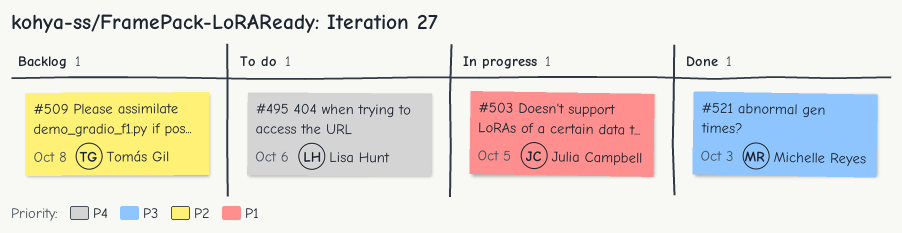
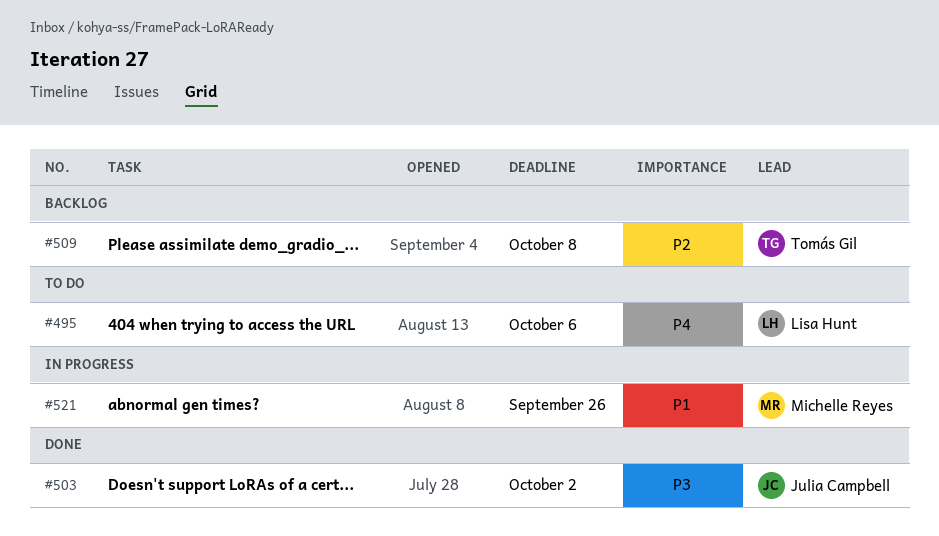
#503, status: In progress -> Done
#503, priority: P1 -> P3
#503, due: Oct 5 -> Oct 2
#521, status: Done -> In progress
#521, priority: P3 -> P1
#521, due: Oct 3 -> Sep 26

